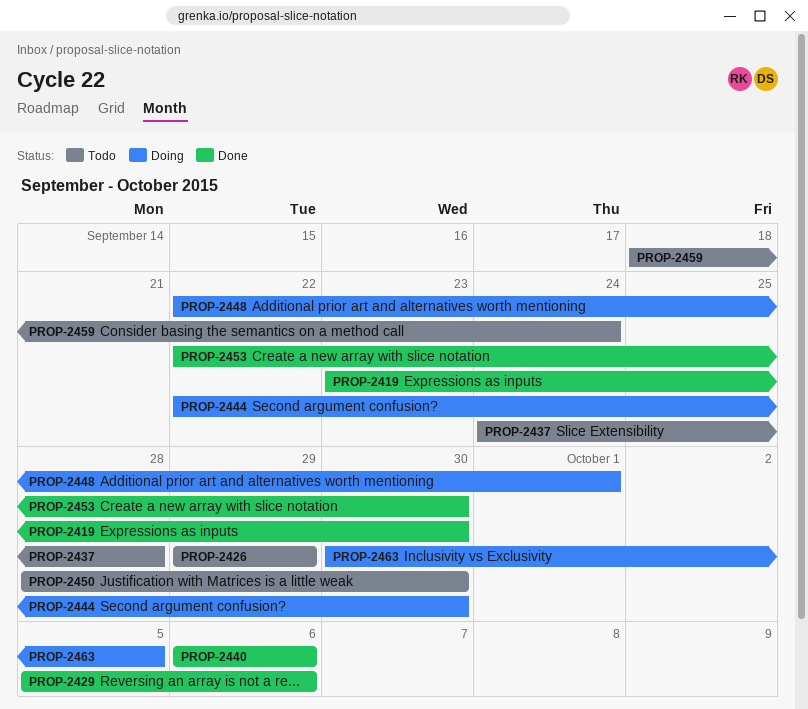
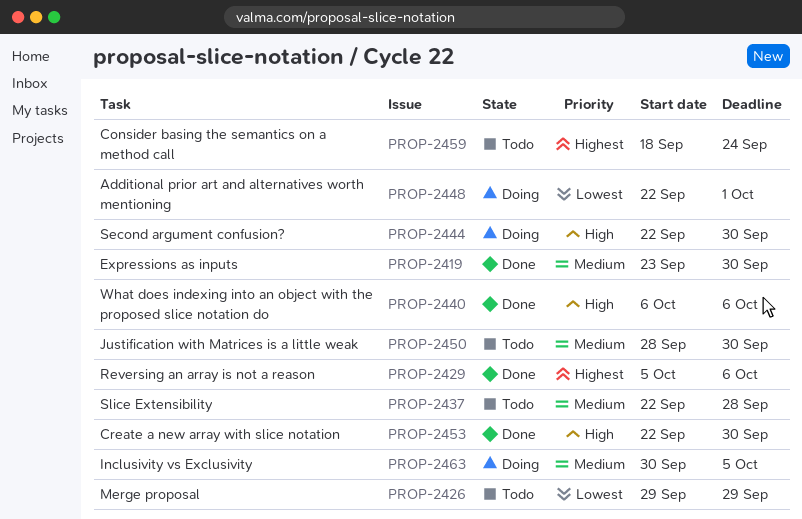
PROP-2437, start: Sep 24 -> Sep 22

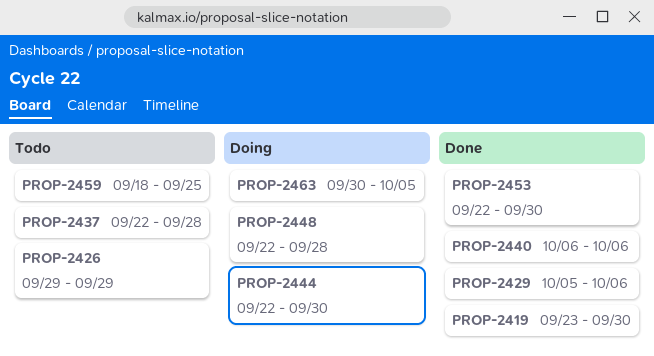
PROP-2448, due: Oct 1 -> Sep 28
PROP-2450: present -> none
PROP-2459, due: Sep 24 -> Sep 25

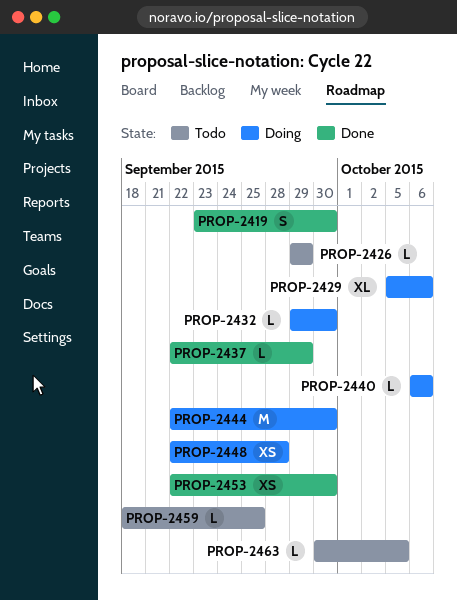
PROP-2429, status: Done -> Doing
PROP-2432: none -> present
PROP-2437, status: Todo -> Done
PROP-2437, due: Sep 28 -> Sep 29
PROP-2440, status: Done -> Doing
PROP-2463, status: Doing -> Todo

